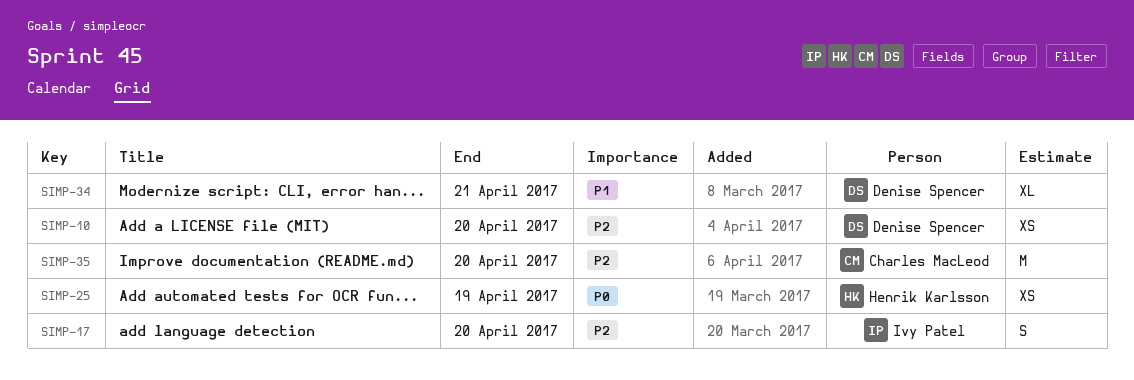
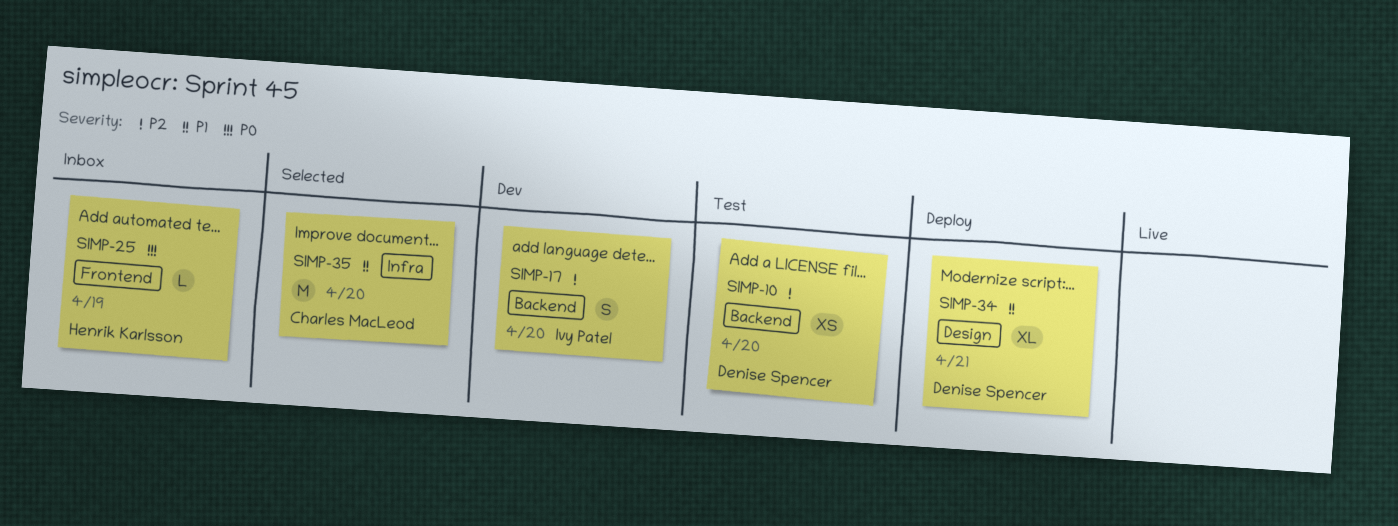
SIMP-25, estimate: XS -> L
SIMP-35, priority: P2 -> P1

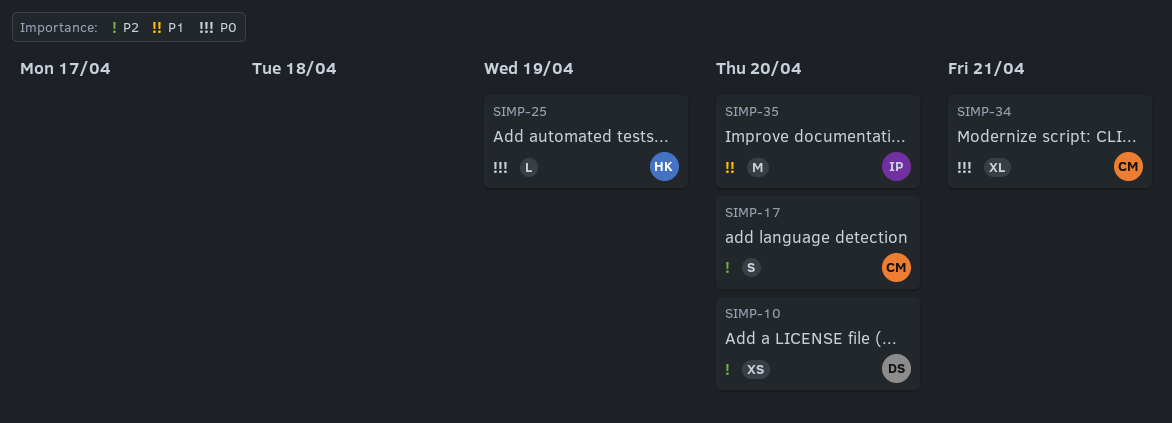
SIMP-17, owner: Ivy Patel -> Charles MacLeod
SIMP-34, owner: Denise Spencer -> Charles MacLeod
SIMP-34, priority: P1 -> P0
SIMP-35, owner: Charles MacLeod -> Ivy Patel

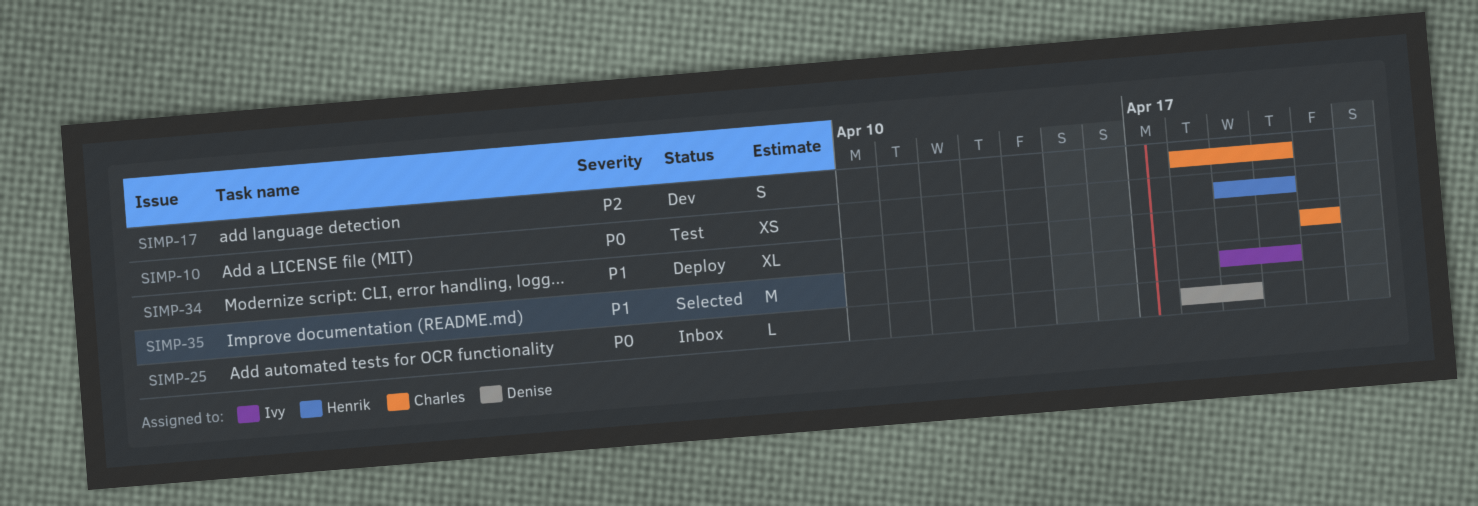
SIMP-10, owner: Denise -> Henrik
SIMP-10, priority: P2 -> P0
SIMP-25, owner: Henrik -> Denise
SIMP-34, priority: P0 -> P1

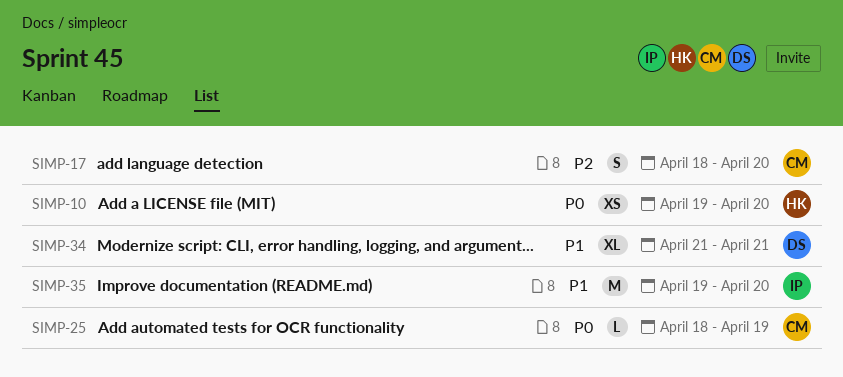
SIMP-25, owner: Denise -> Charles
SIMP-34, owner: Charles -> Denise

